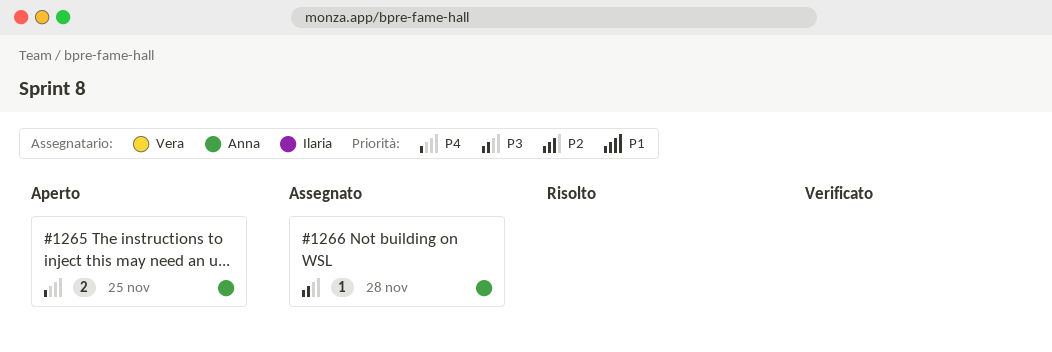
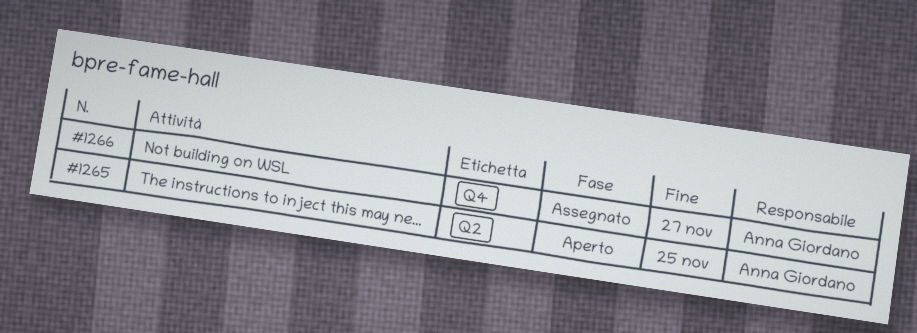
#1266, due: Nov 28 -> Nov 27

